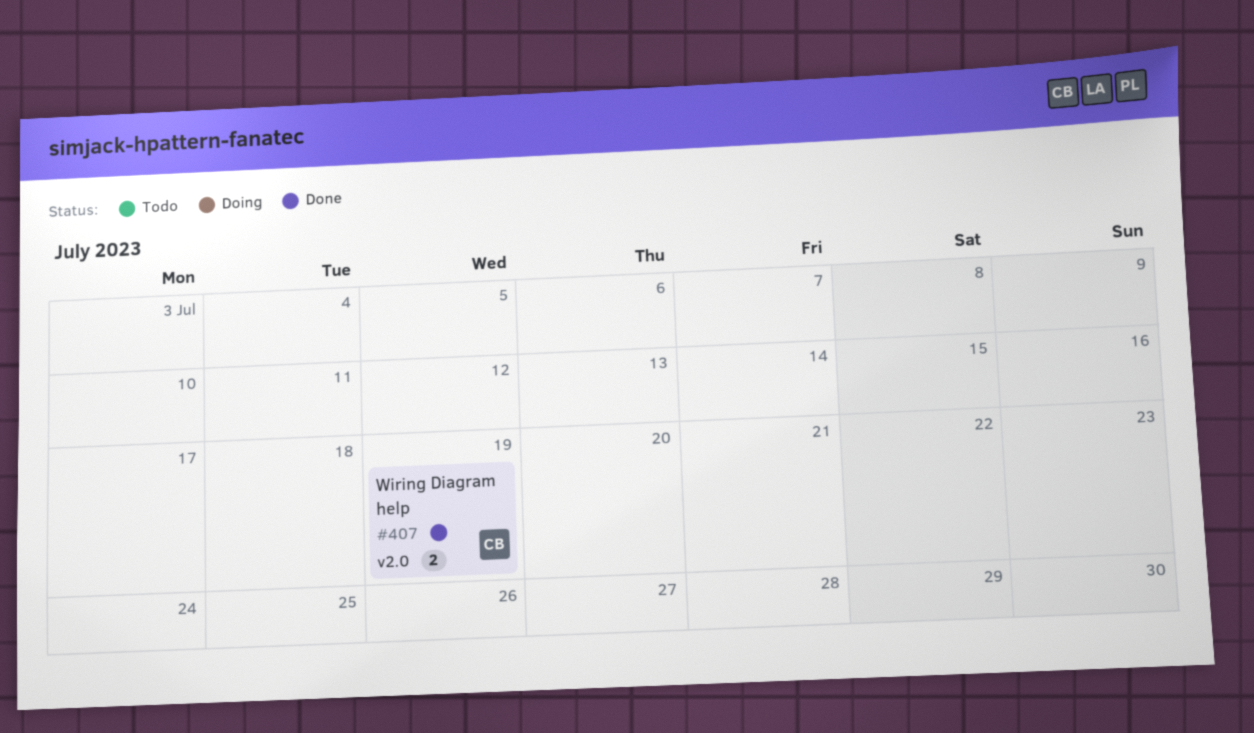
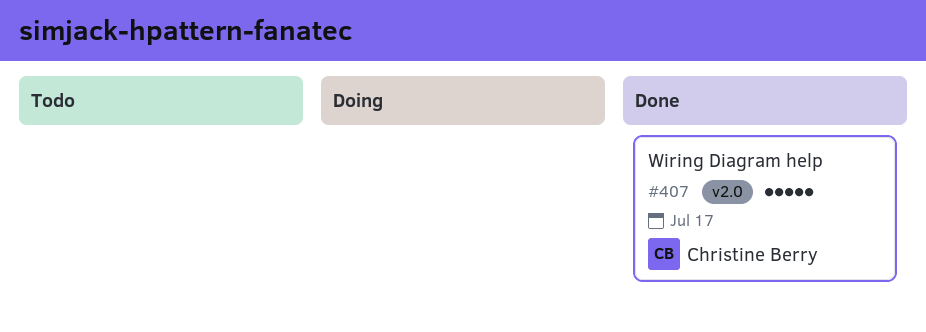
#407, estimate: 2 -> 5
#407, due: Jul 19 -> Jul 17

